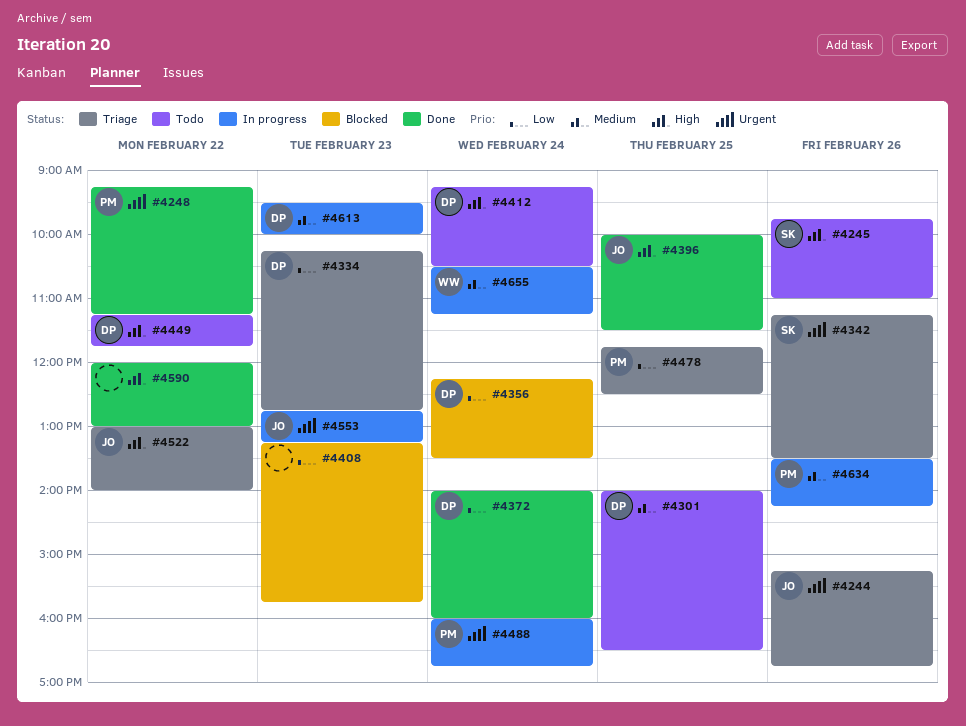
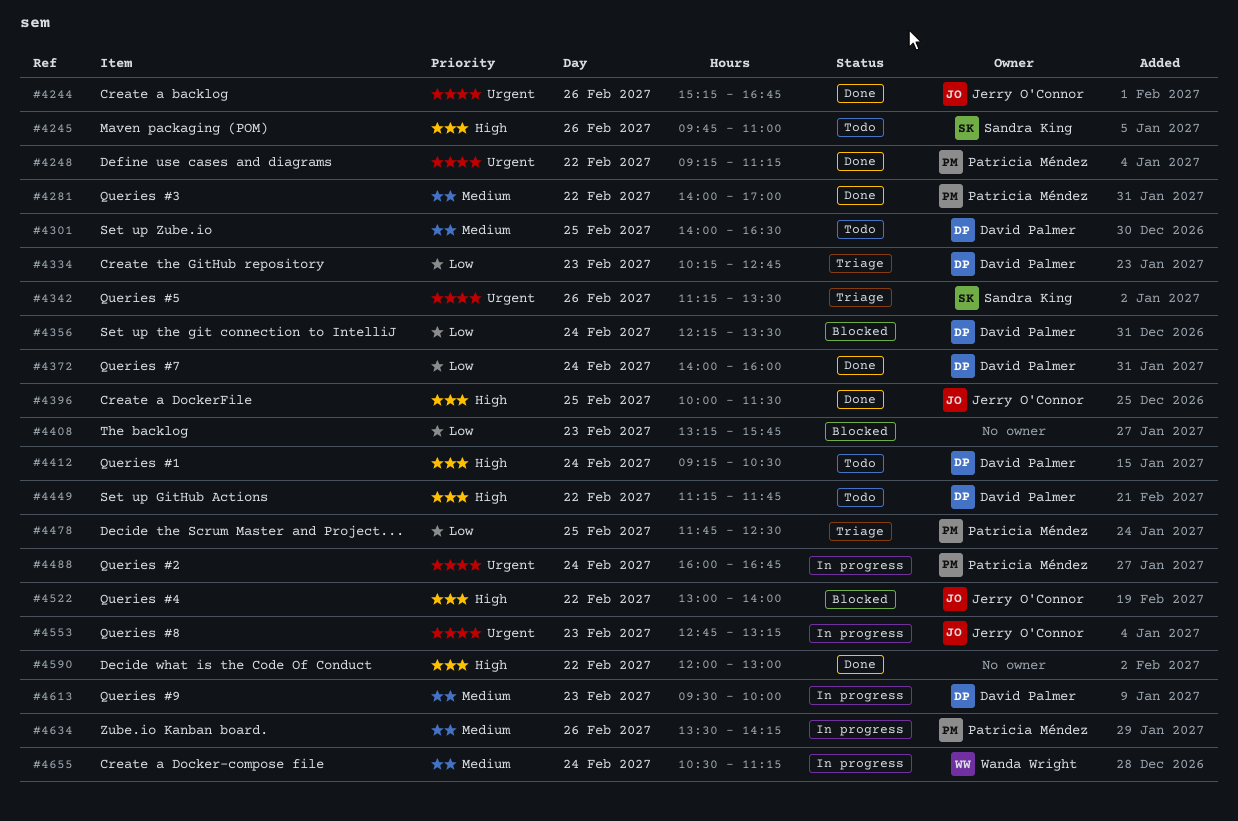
#4244, status: Triage -> Done
#4281: none -> present
#4522, status: Triage -> Blocked

